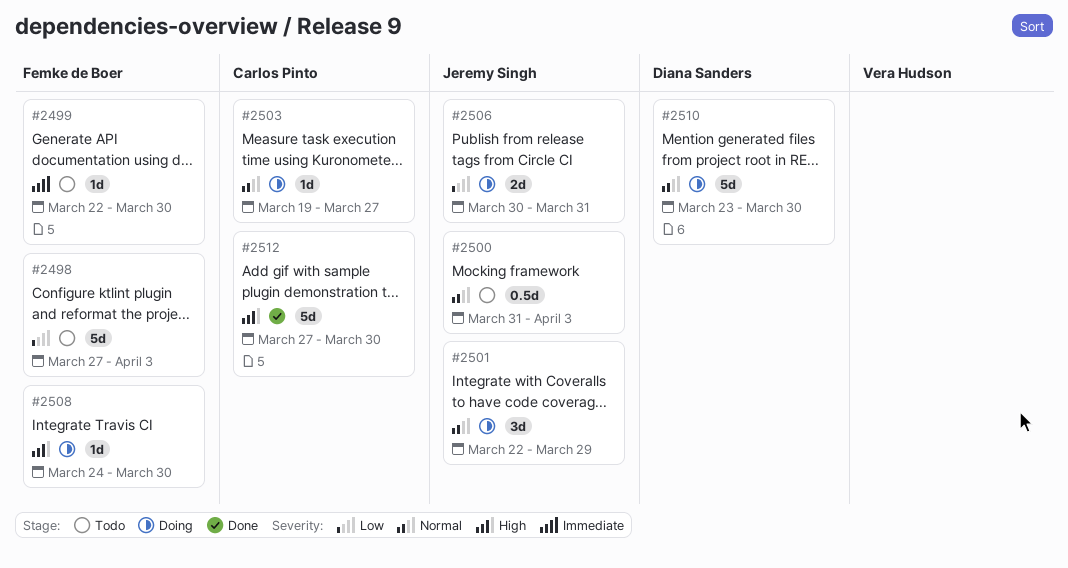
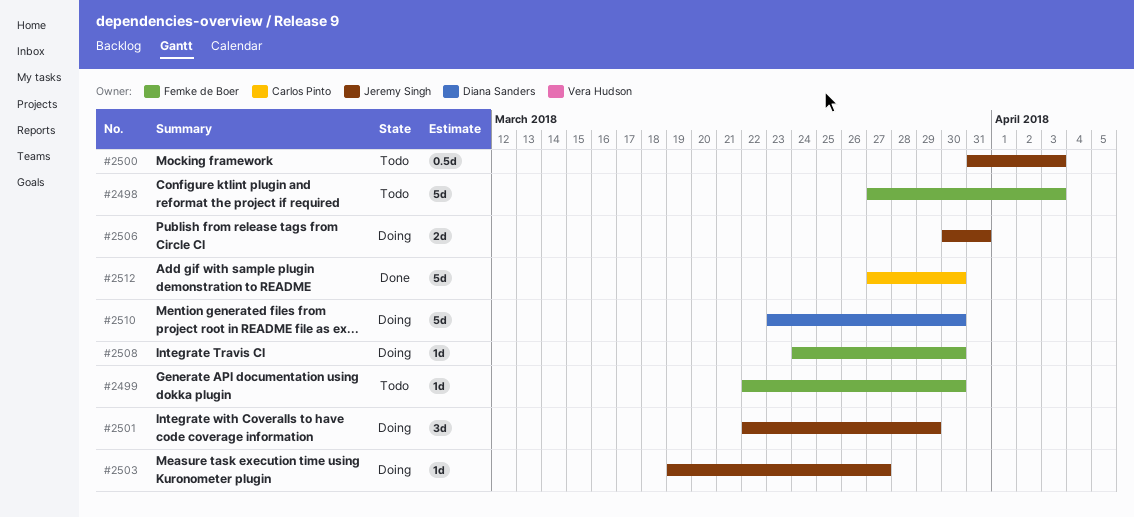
#2503, owner: Carlos Pinto -> Jeremy Singh

